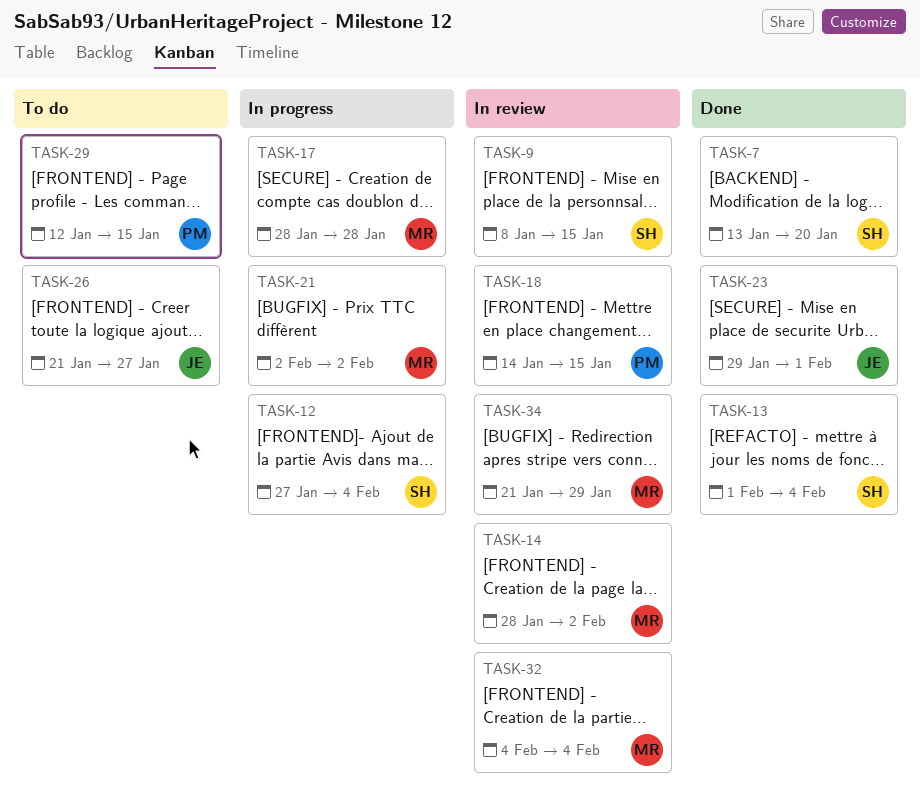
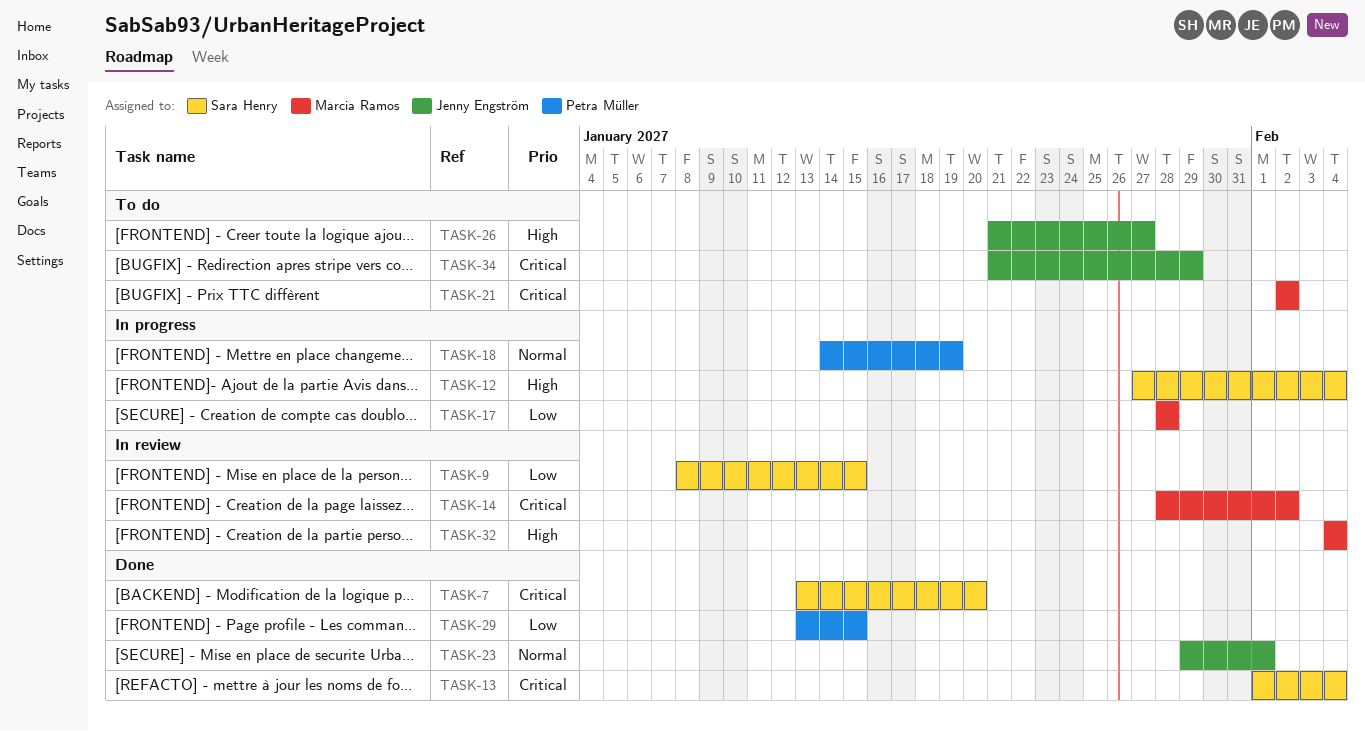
TASK-18, status: In review -> In progress
TASK-18, due: Jan 15 -> Jan 19
TASK-21, status: In progress -> To do
TASK-29, status: To do -> Done
TASK-29, start: Jan 12 -> Jan 13
TASK-34, status: In review -> To do
TASK-34, owner: Márcia Ramos -> Jenny Engström

